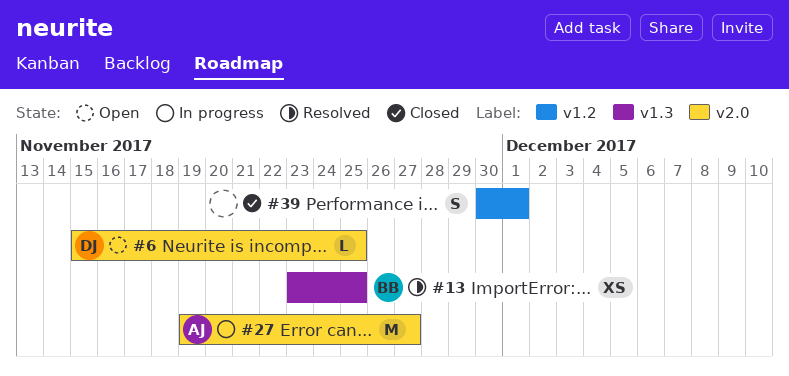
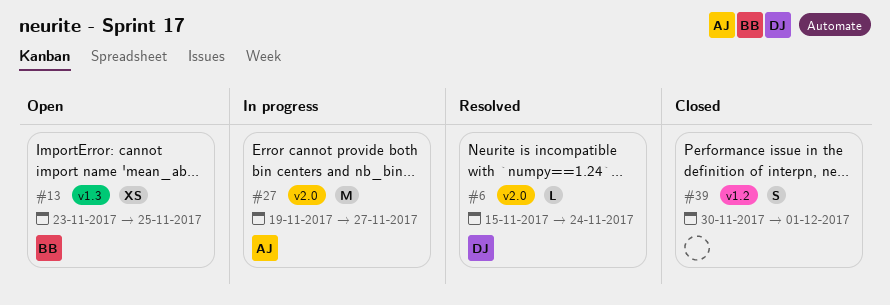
#6, status: Open -> Resolved
#6, due: Nov 25 -> Nov 24
#13, status: Resolved -> Open

